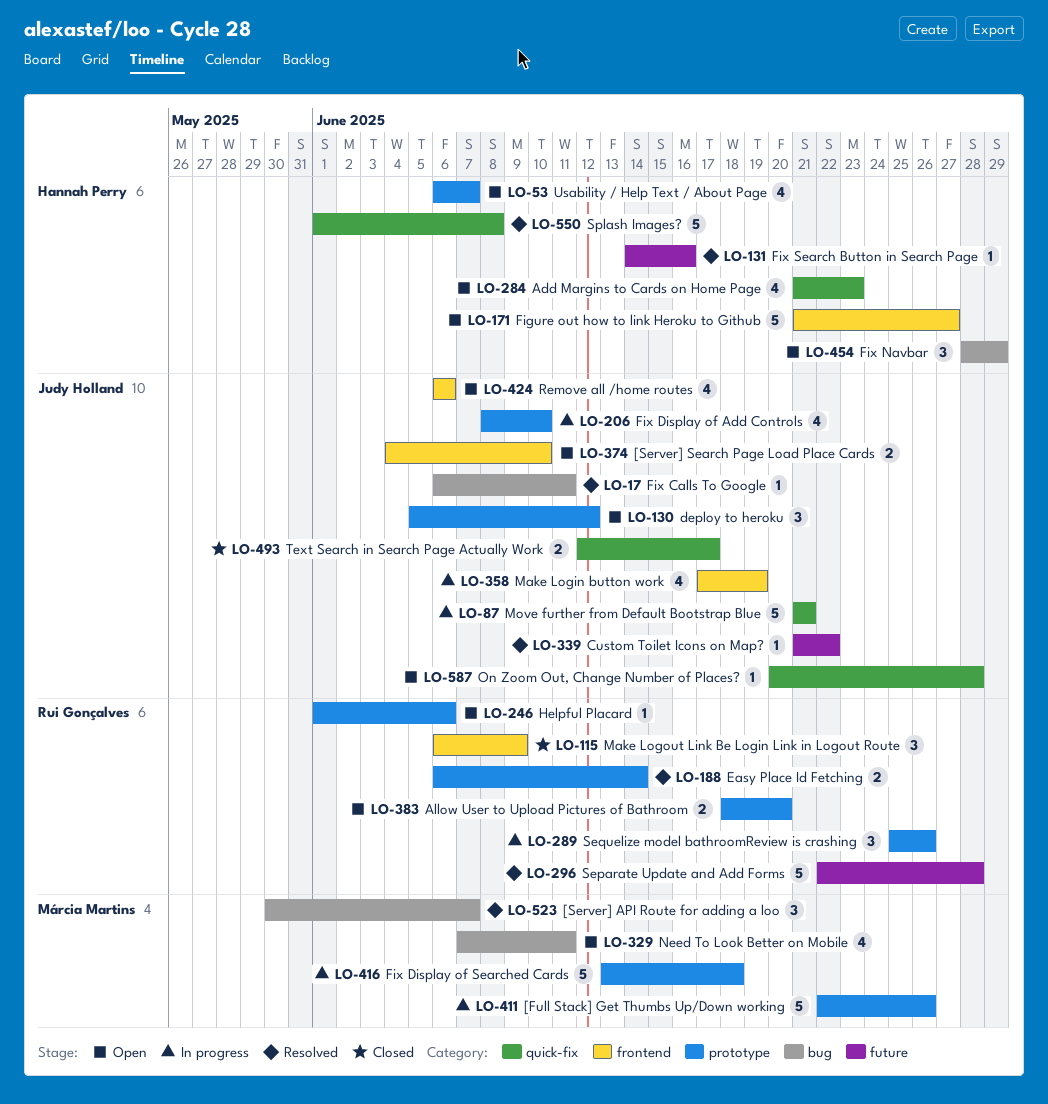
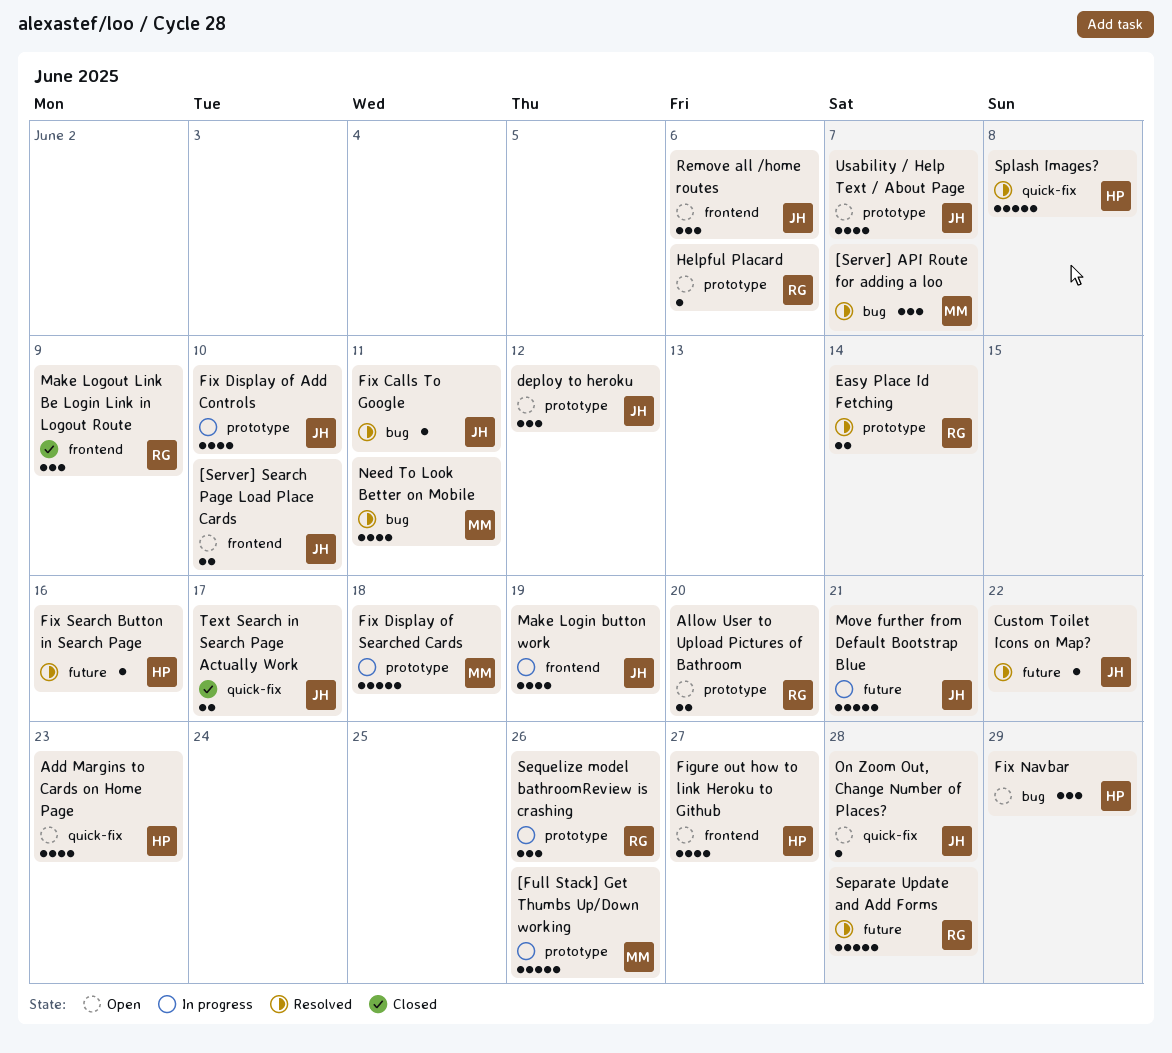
Figure out how to link Heroku to Github, estimate: 5 -> 4
Move further from Default Bootstrap Blue, label: quick-fix -> future
Need To Look Better on Mobile, status: Open -> Resolved
Remove all /home routes, estimate: 4 -> 3
Usability / Help Text / About Page, owner: Hannah Perry -> Judy Holland

